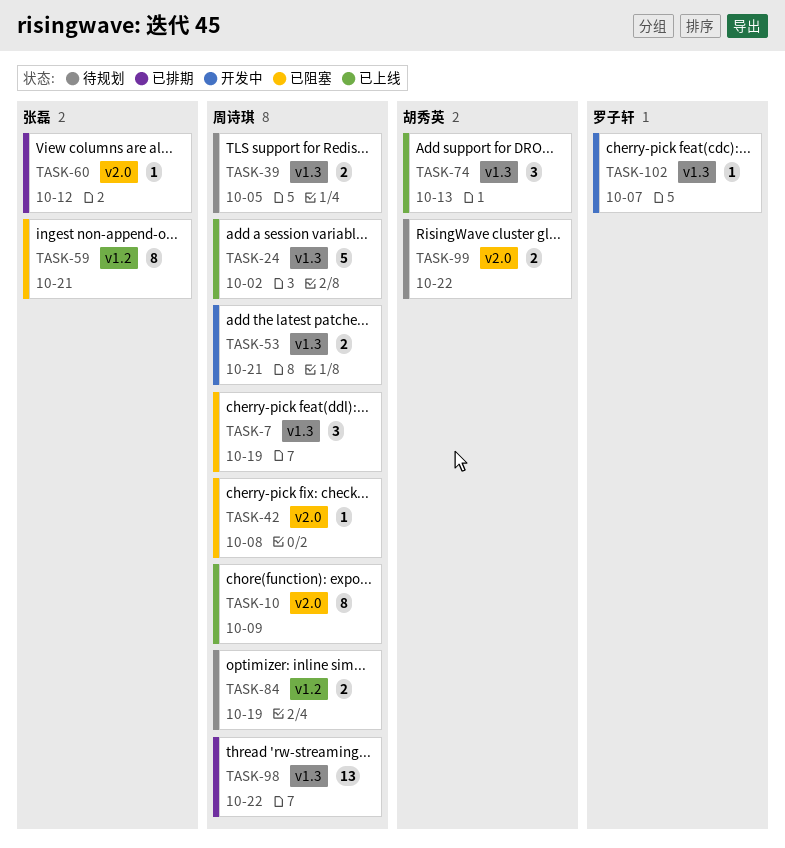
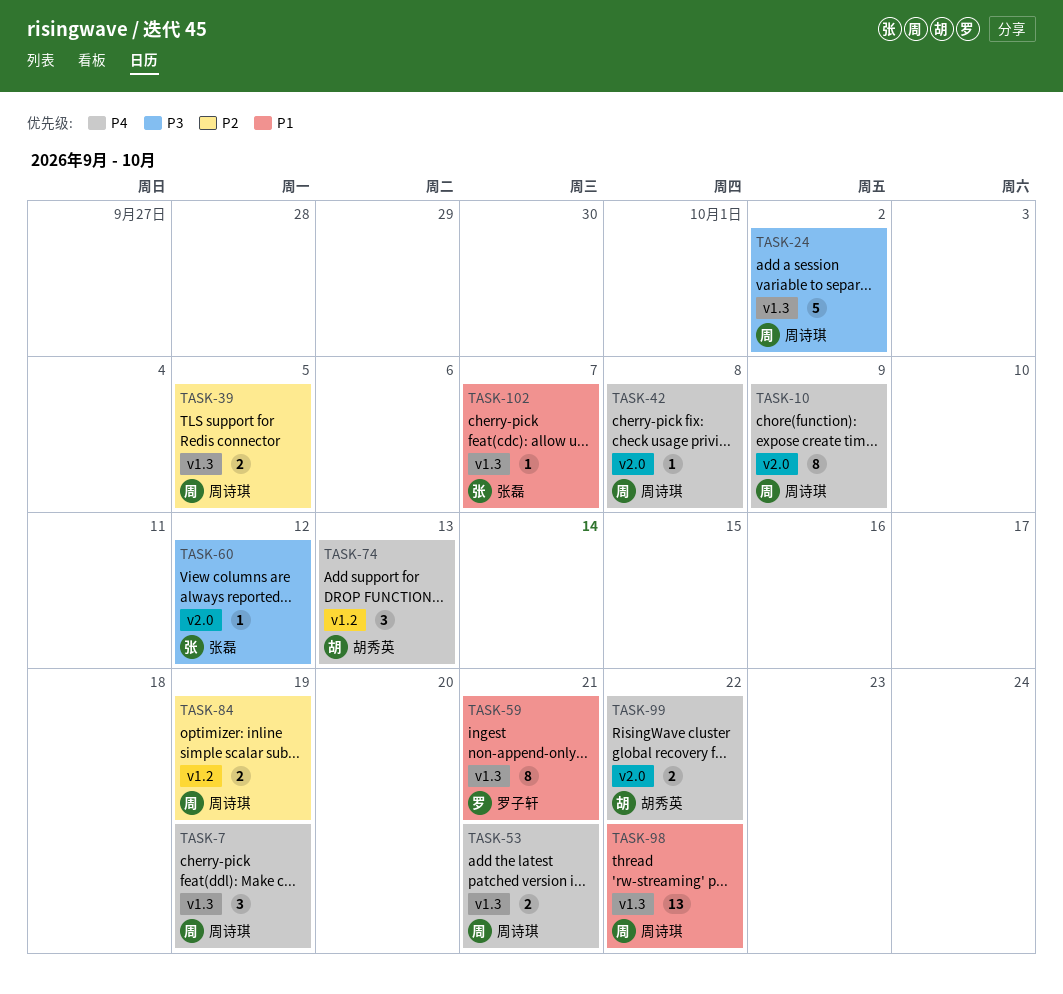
TASK-59, owner: 张磊 -> 罗子轩
TASK-59, label: v1.2 -> v1.3
TASK-74, label: v1.3 -> v1.2
TASK-102, owner: 罗子轩 -> 张磊

